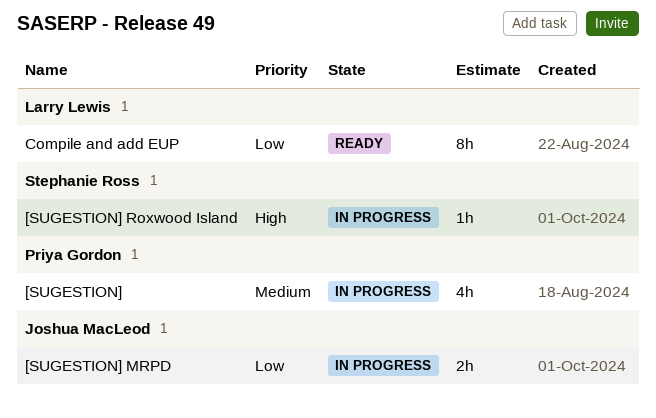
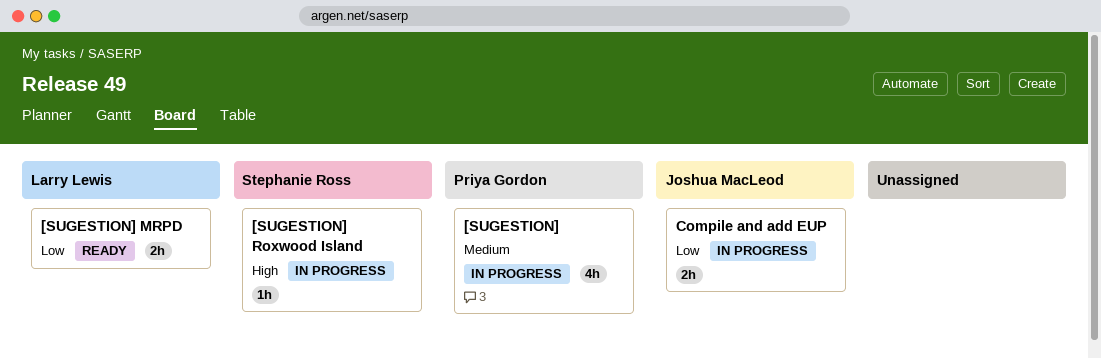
[SUGESTION] MRPD, status: In progress -> Ready
[SUGESTION] MRPD, owner: Joshua MacLeod -> Larry Lewis
Compile and add EUP, status: Ready -> In progress
Compile and add EUP, owner: Larry Lewis -> Joshua MacLeod
Compile and add EUP, estimate: 8h -> 2h

